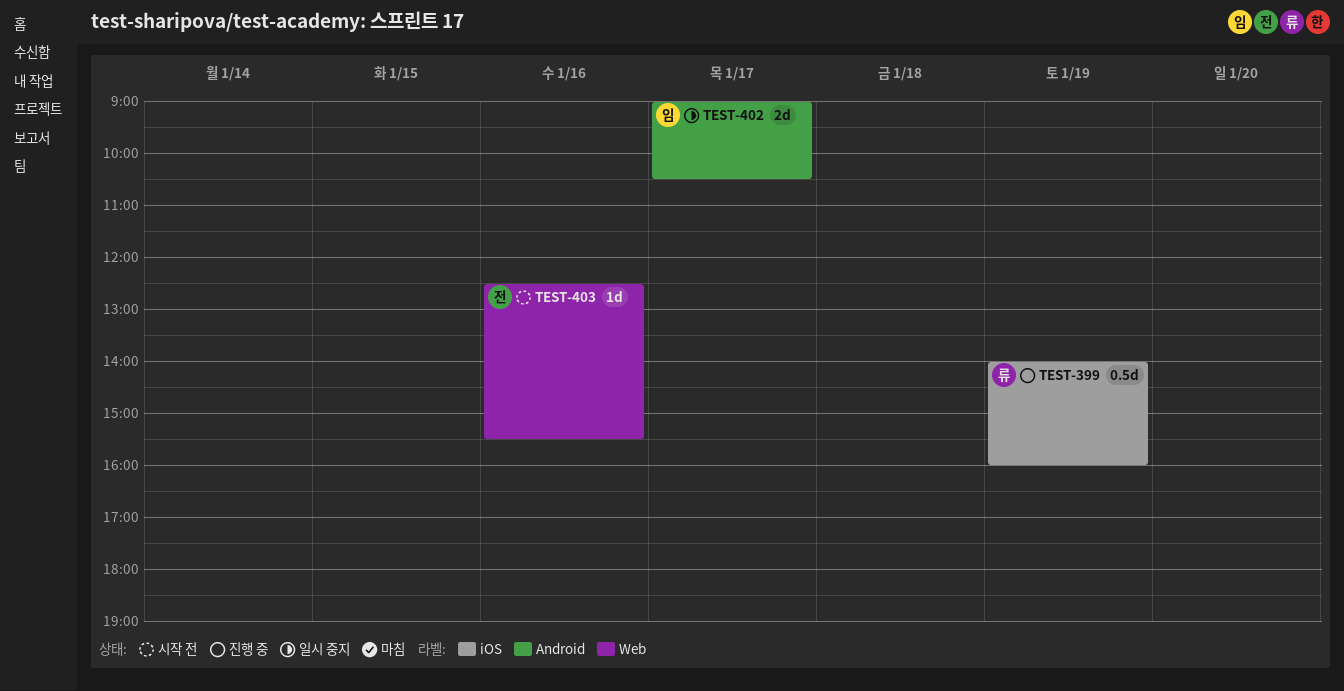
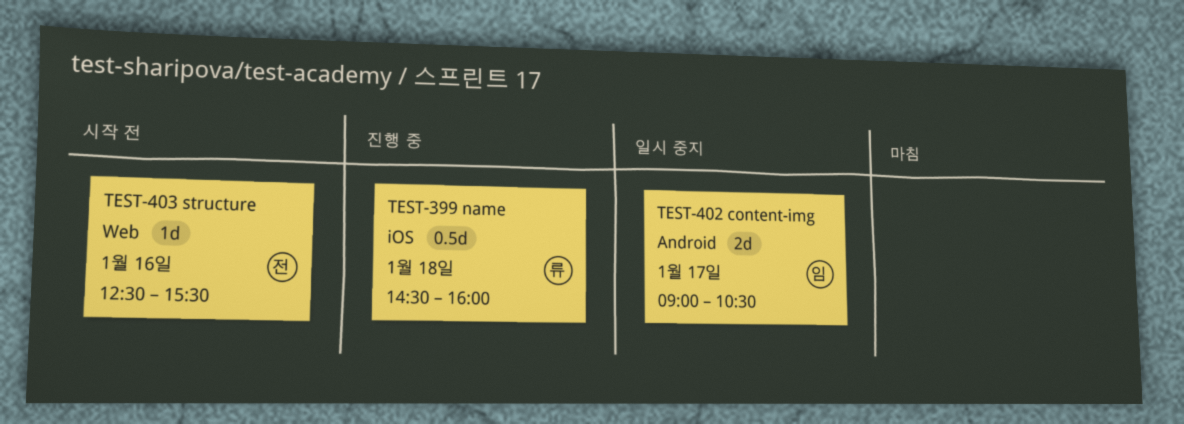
TEST-399, day: Jan 19 -> Jan 18
TEST-399, begins: 14:00 -> 14:30

